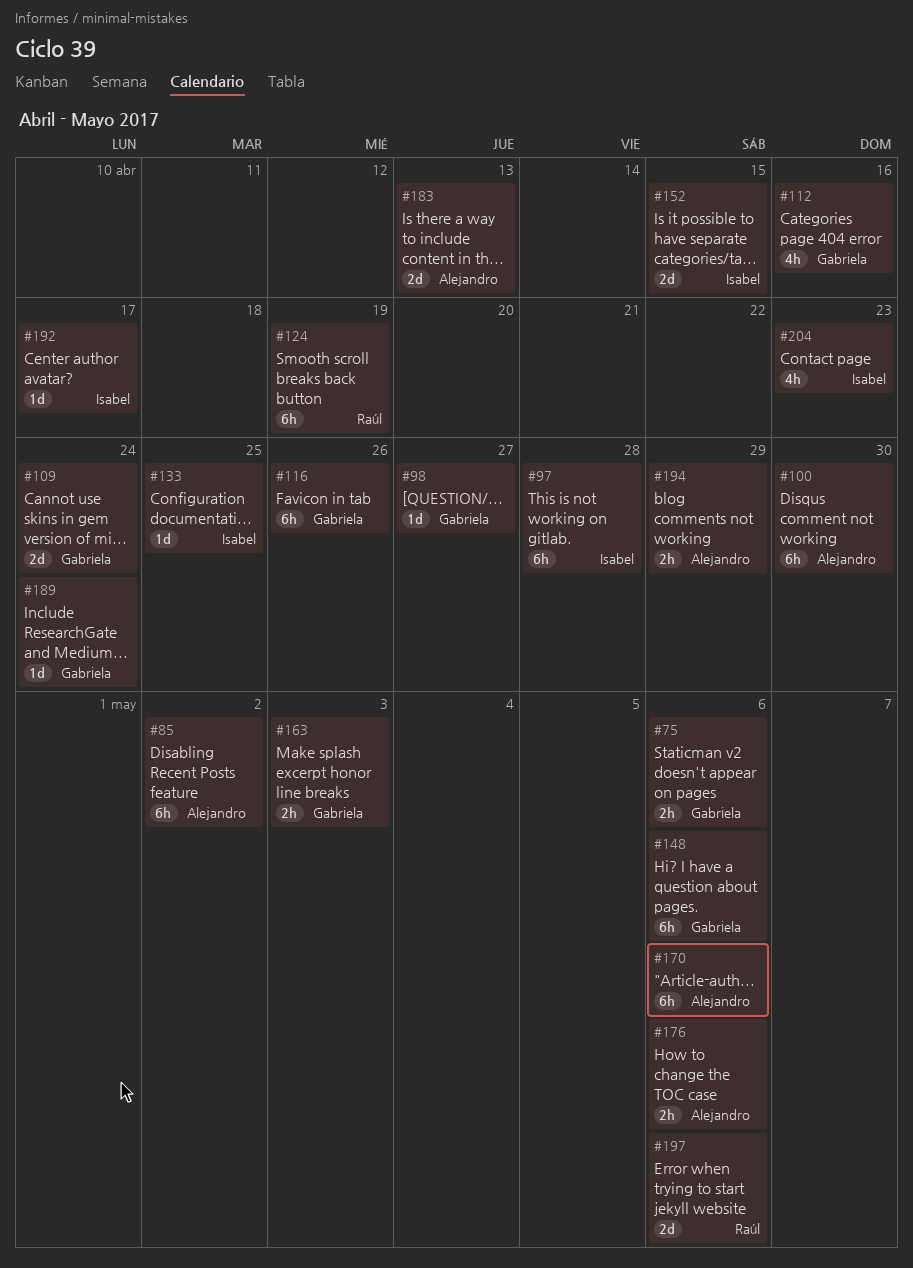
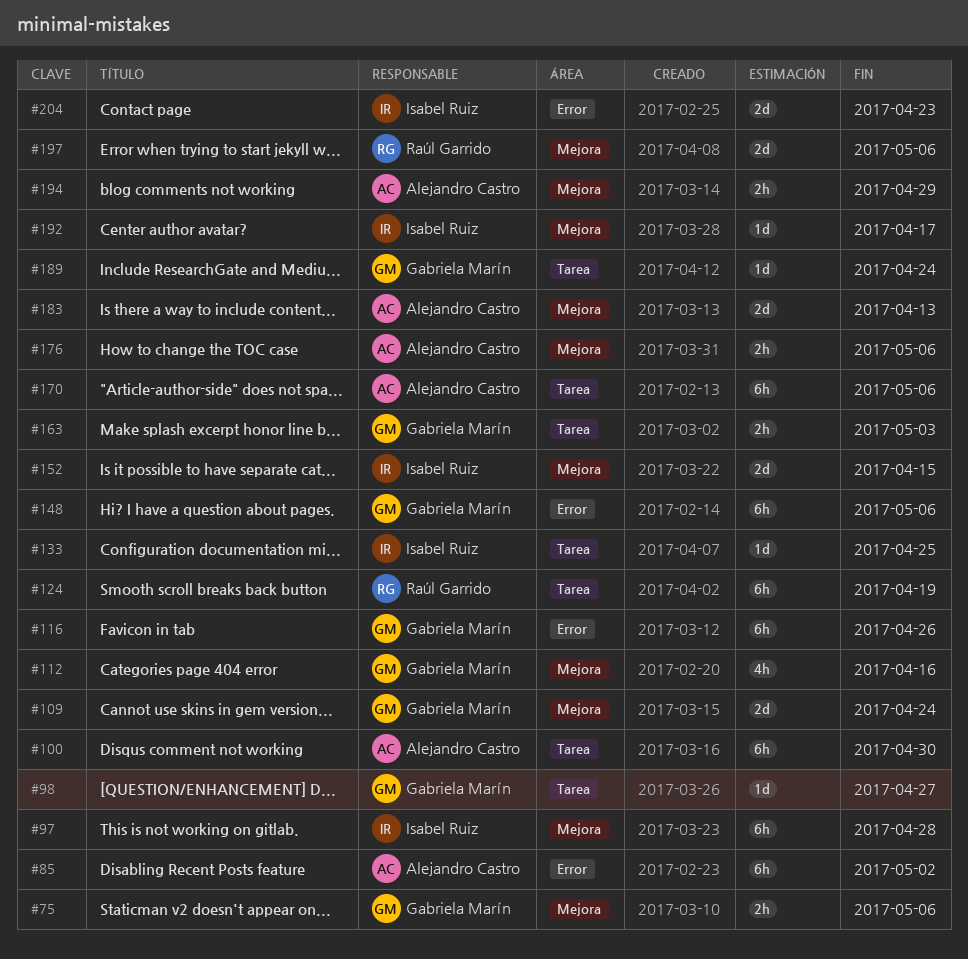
#204, estimate: 4h -> 2d

